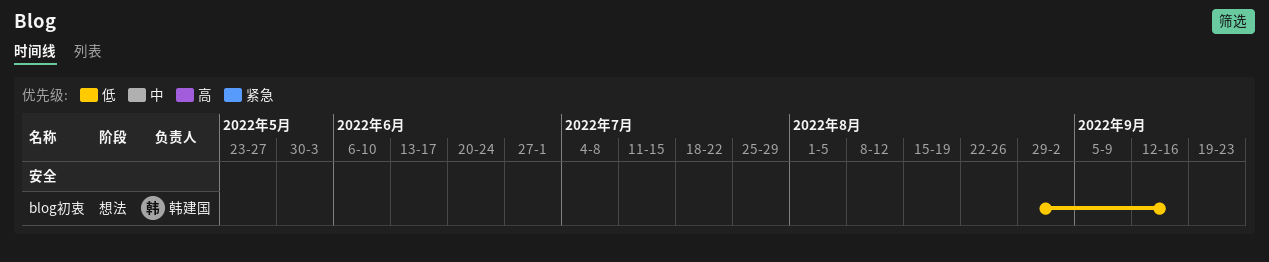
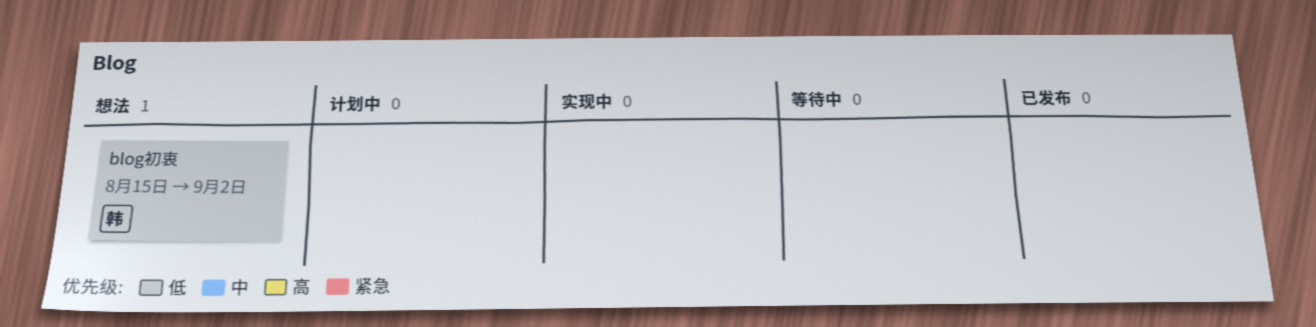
blog初衷, start: Aug 29 -> Aug 15
blog初衷, due: Sep 16 -> Sep 2

